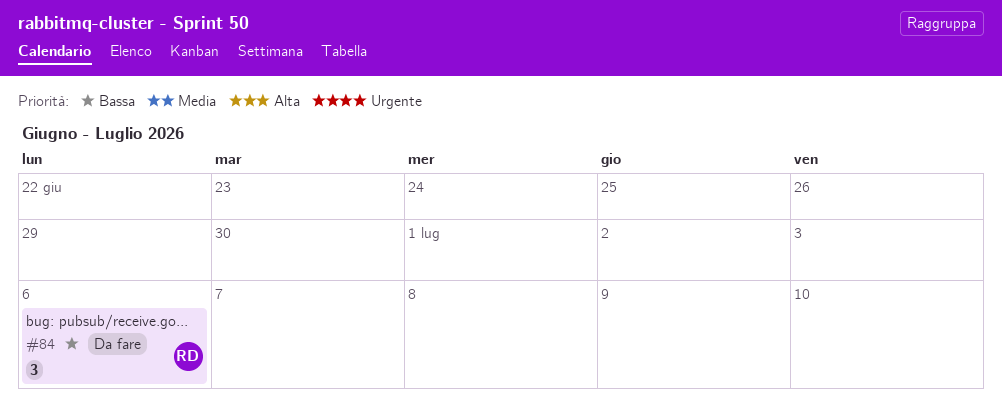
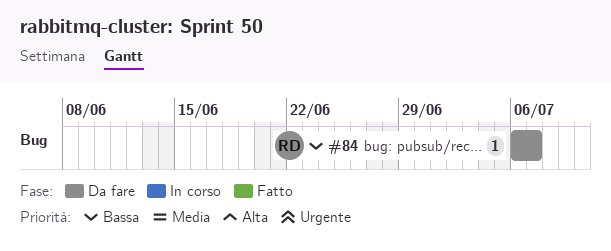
#84, estimate: 3 -> 1
#84, due: Jul 6 -> Jul 7

